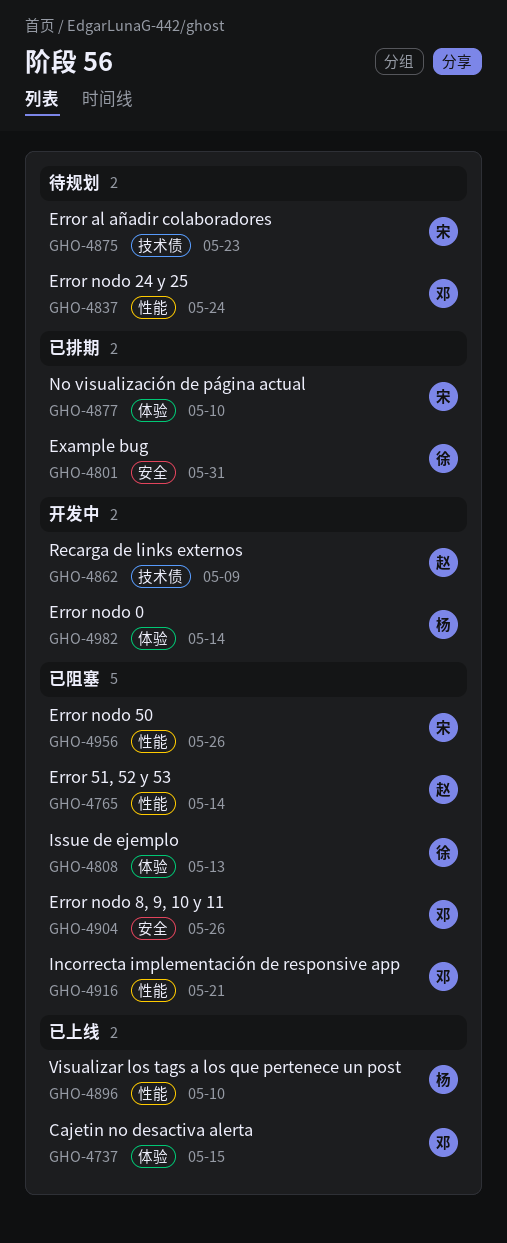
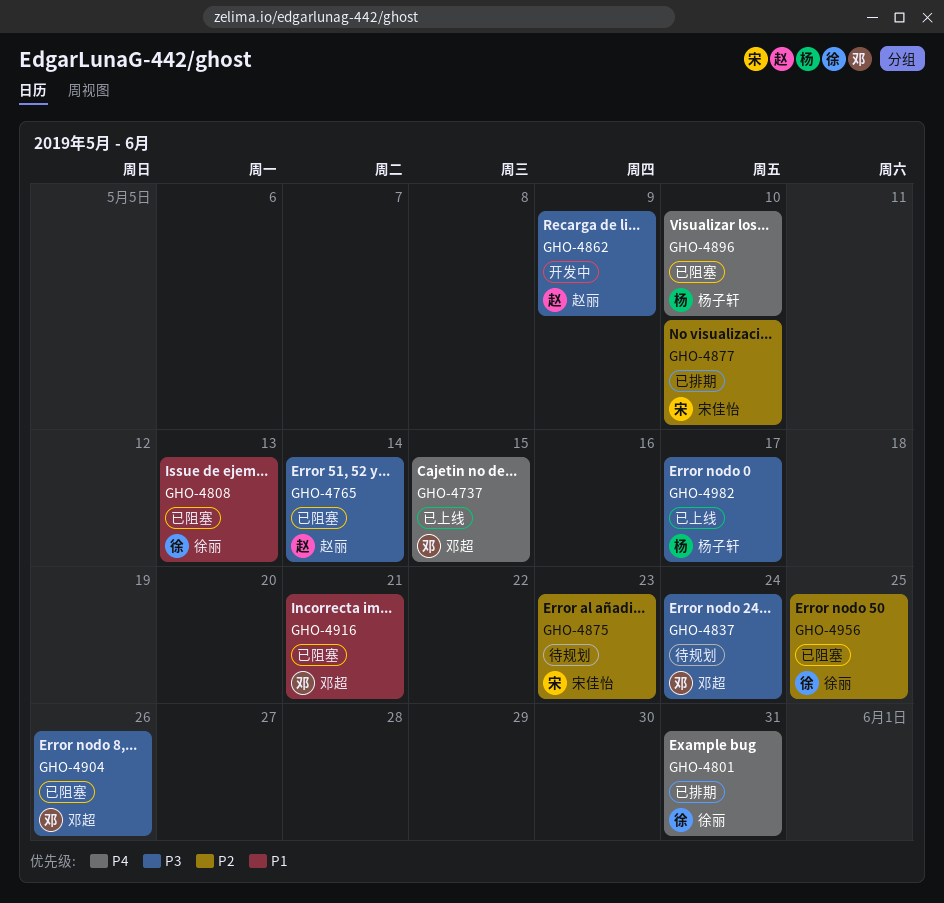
GHO-4896, status: 已上线 -> 已阻塞
GHO-4956, owner: 宋佳怡 -> 徐丽
GHO-4956, due: May 26 -> May 25
GHO-4982, status: 开发中 -> 已上线
GHO-4982, due: May 14 -> May 17

